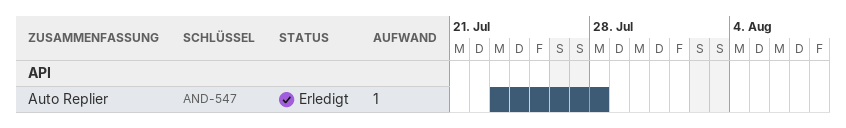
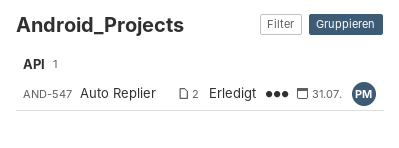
AND-547, estimate: 1 -> 3
AND-547, due: Jul 28 -> Jul 31

